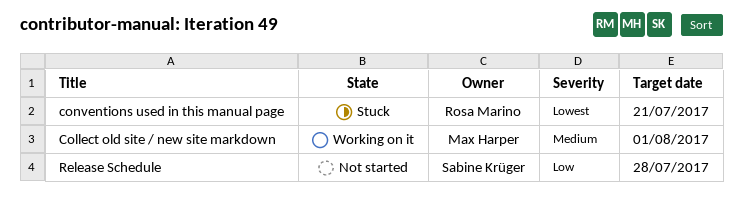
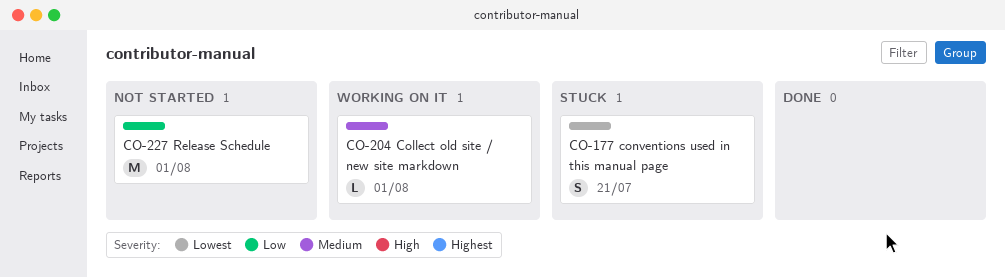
Release Schedule, due: Jul 28 -> Aug 1

